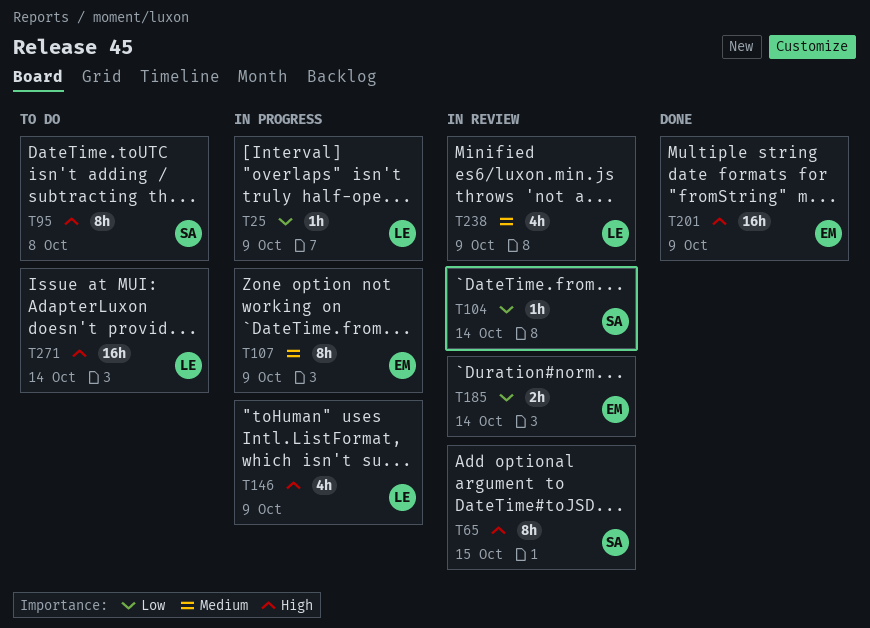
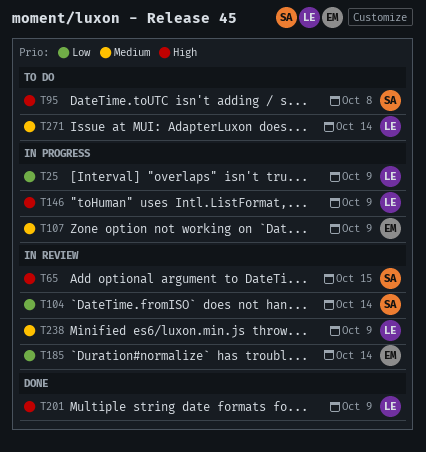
T201, owner: EM -> LE
T271, priority: High -> Medium

